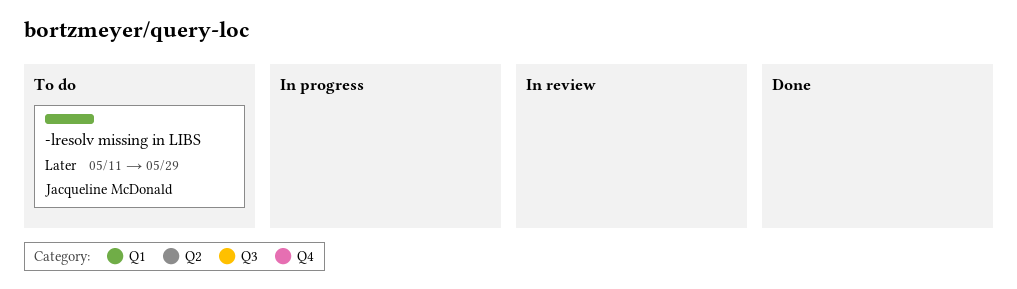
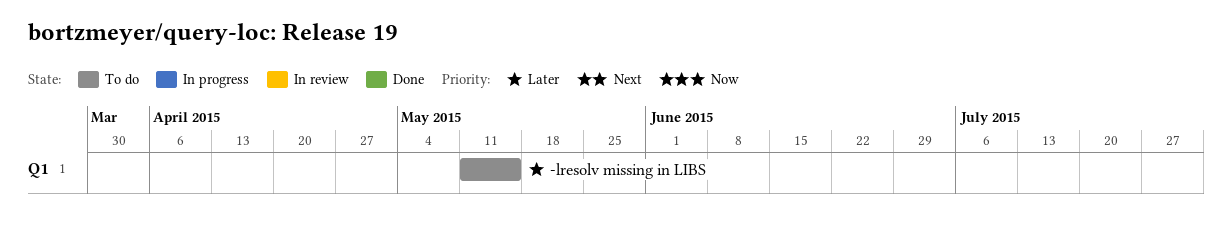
-lresolv missing in LIBS, due: May 29 -> May 15

